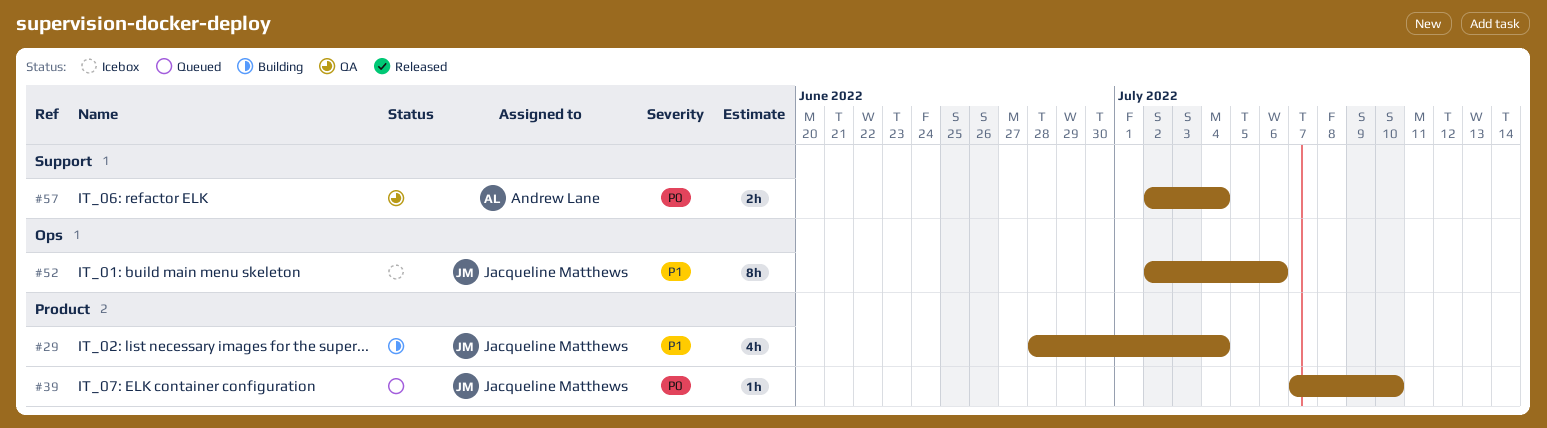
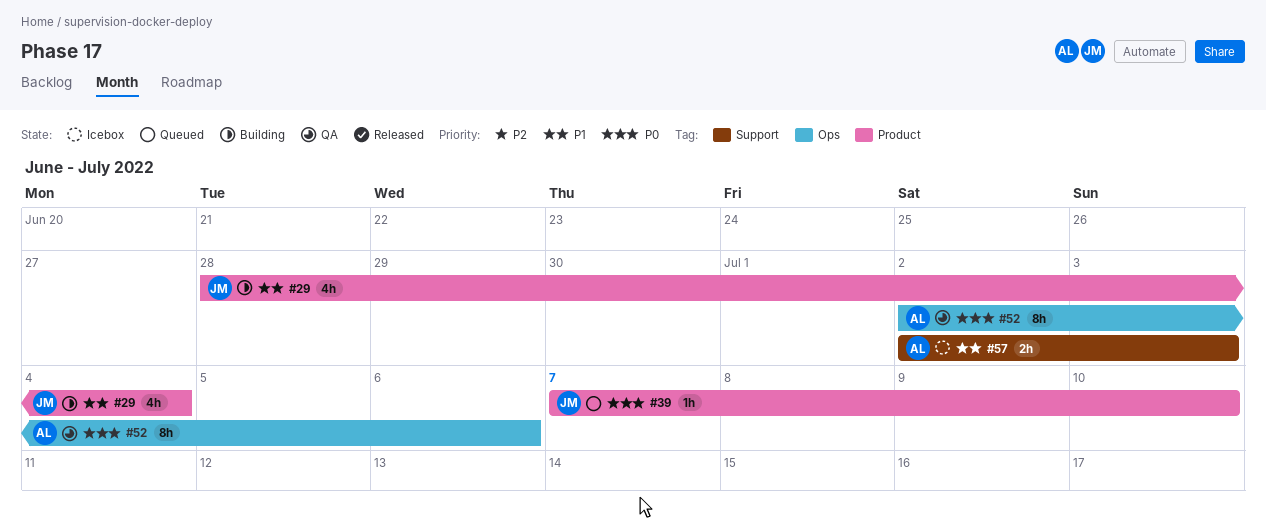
#52, status: Icebox -> QA
#52, owner: Jacqueline Matthews -> Andrew Lane
#52, priority: P1 -> P0
#57, status: QA -> Icebox
#57, priority: P0 -> P1
#57, due: Jul 4 -> Jul 3

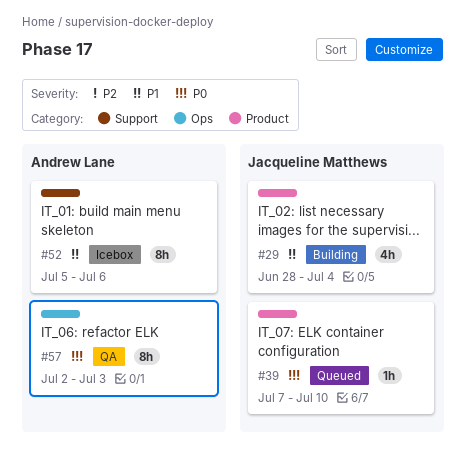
#52, status: QA -> Icebox
#52, priority: P0 -> P1
#52, label: Ops -> Support
#52, start: Jul 2 -> Jul 5
#57, status: Icebox -> QA
#57, priority: P1 -> P0
#57, label: Support -> Ops
#57, estimate: 2h -> 8h

